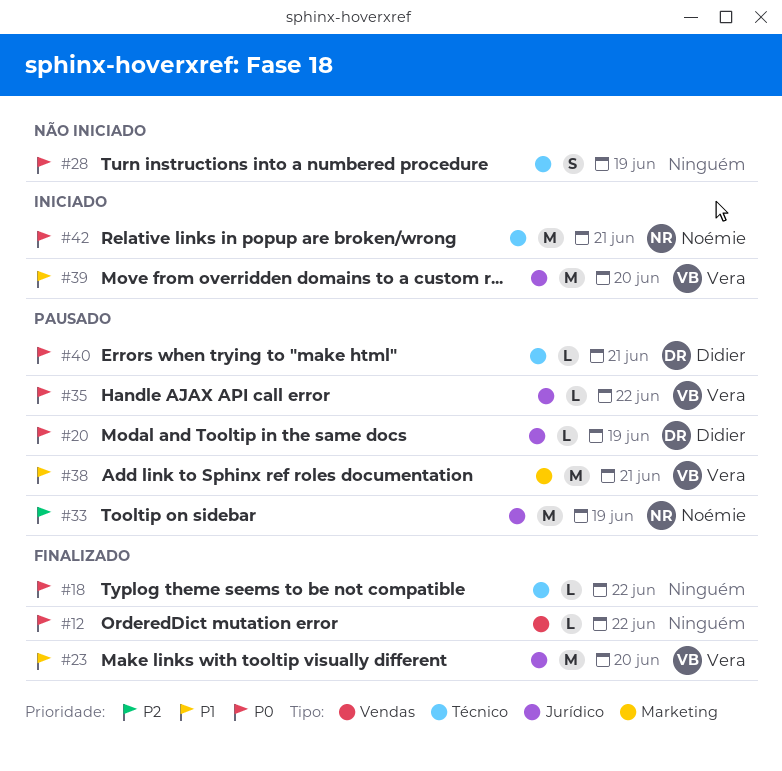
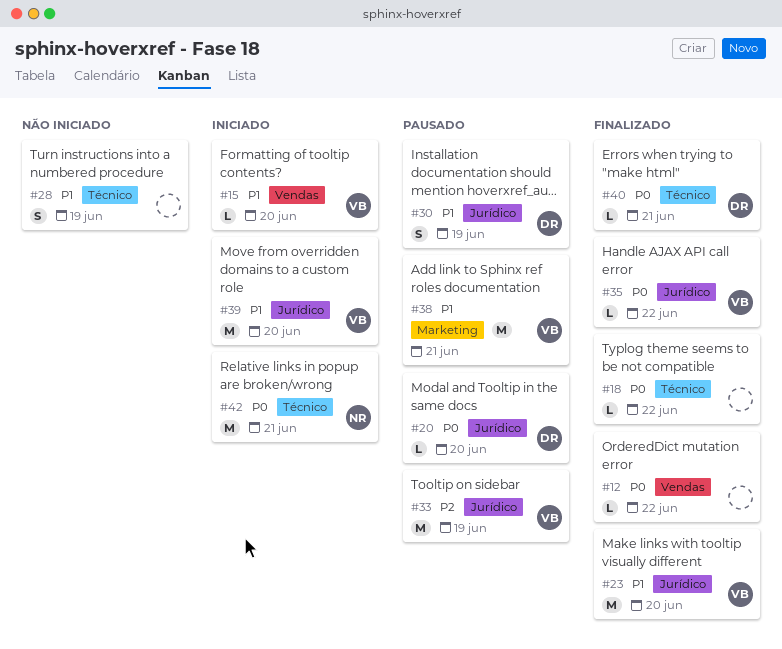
#15: none -> present
#20, due: Jun 19 -> Jun 20
#28, priority: P0 -> P1
#30: none -> present
#33, owner: Noémie -> Vera
#35, status: Pausado -> Finalizado
#40, status: Pausado -> Finalizado

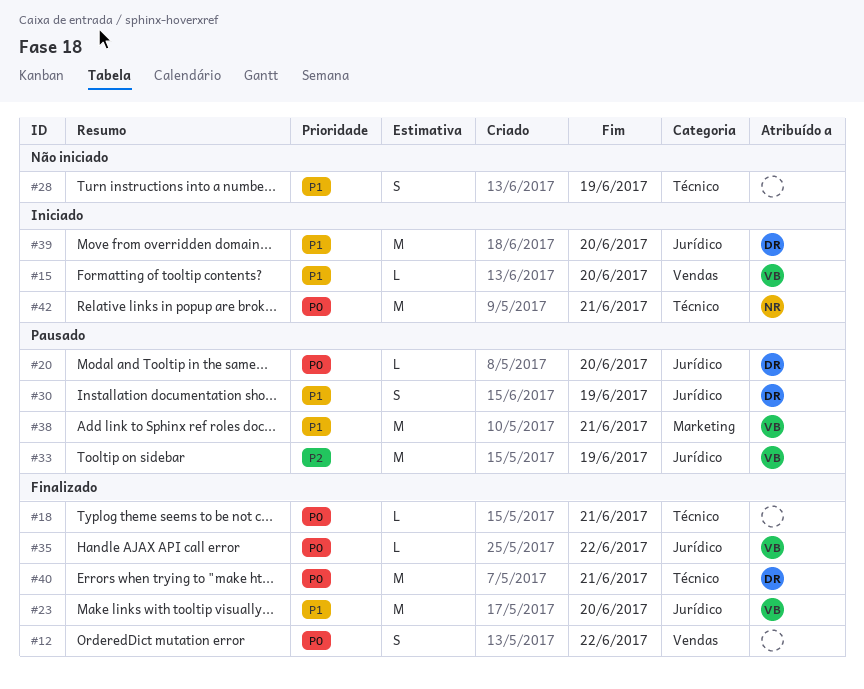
#12, estimate: L -> S
#18, due: Jun 22 -> Jun 21
#39, owner: VB -> DR
#40, estimate: L -> M

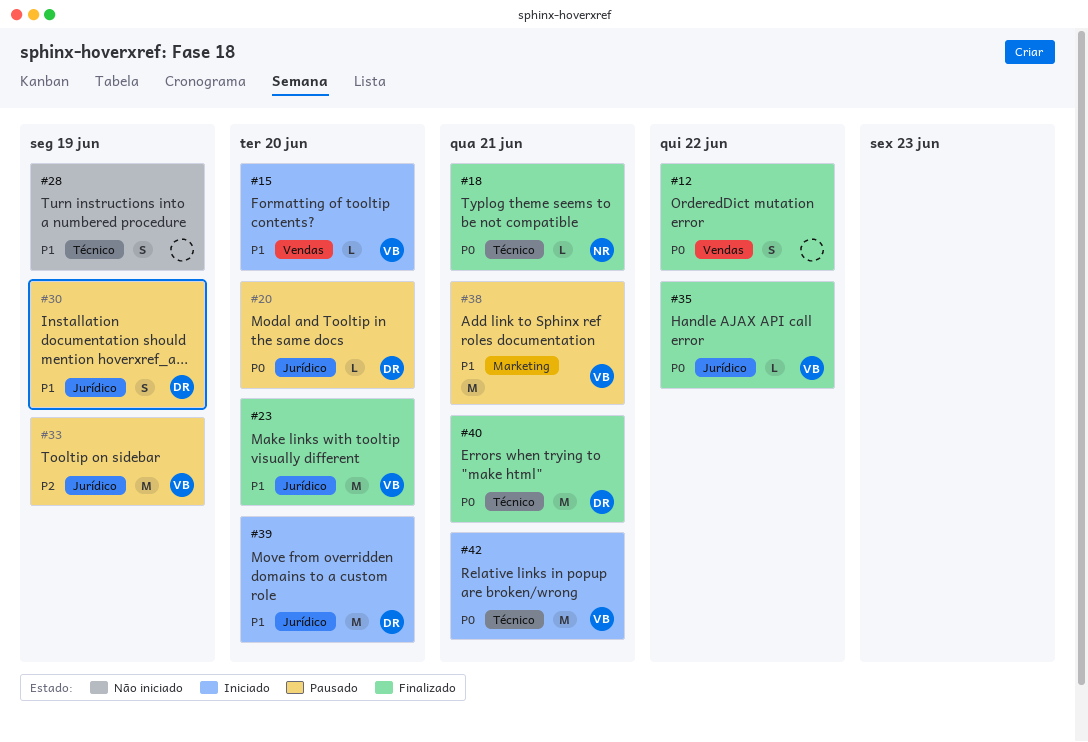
#18, owner: none -> NR
#42, owner: NR -> VB

